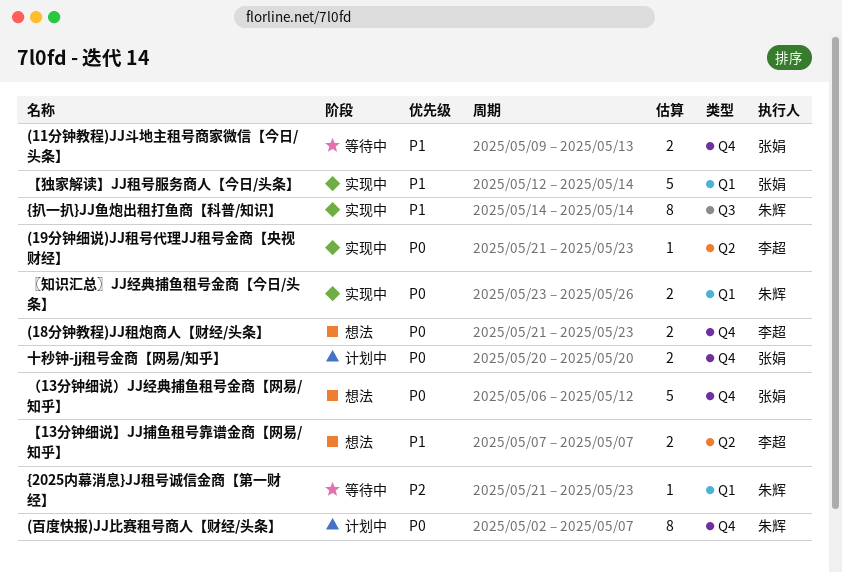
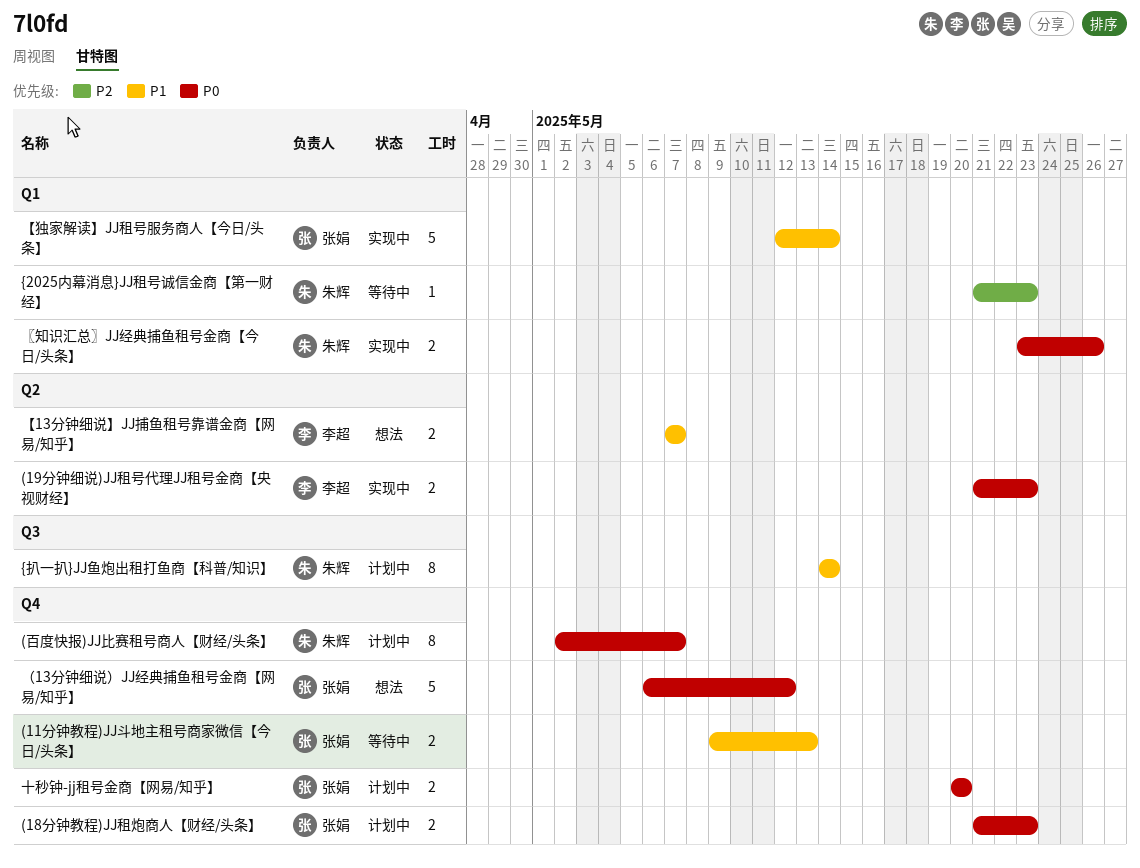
(18分钟教程)JJ租炮商人【财经/头条】, status: 想法 -> 计划中
(18分钟教程)JJ租炮商人【财经/头条】, owner: 李超 -> 张娟
(19分钟细说)JJ租号代理JJ租号金商【央视财经】, estimate: 1 -> 2
{扒一扒}JJ鱼炮出租打鱼商【科普/知识】, status: 实现中 -> 计划中

